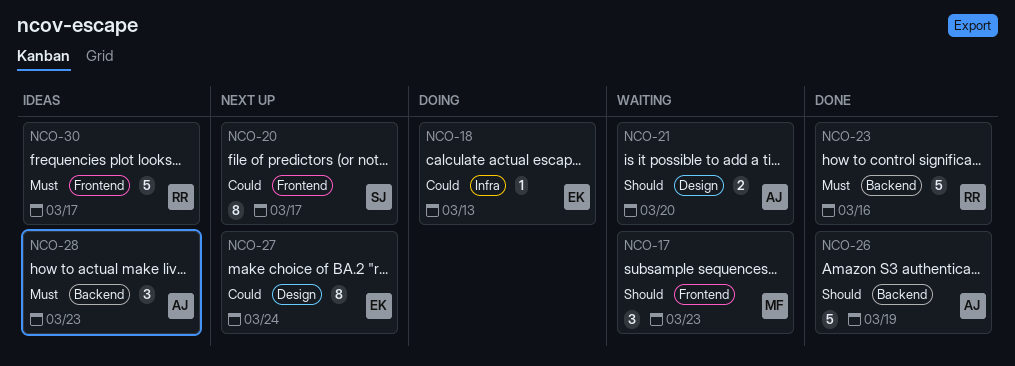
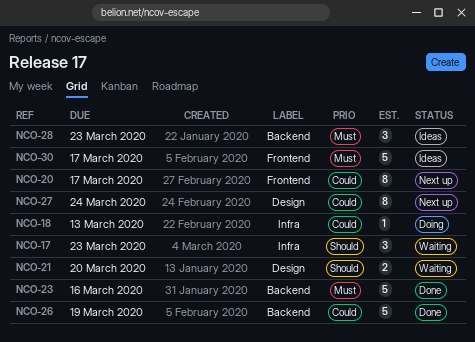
NCO-17, label: Frontend -> Infra
NCO-26, priority: Should -> Could

